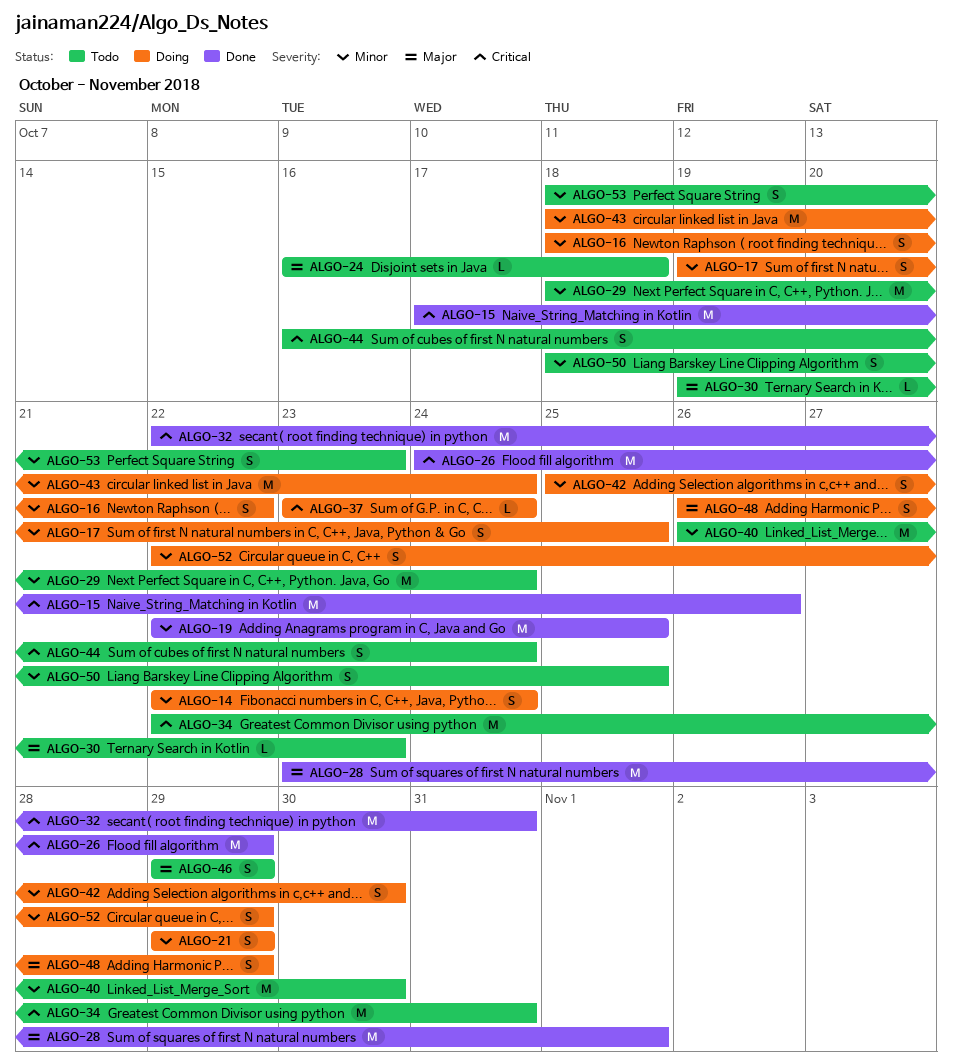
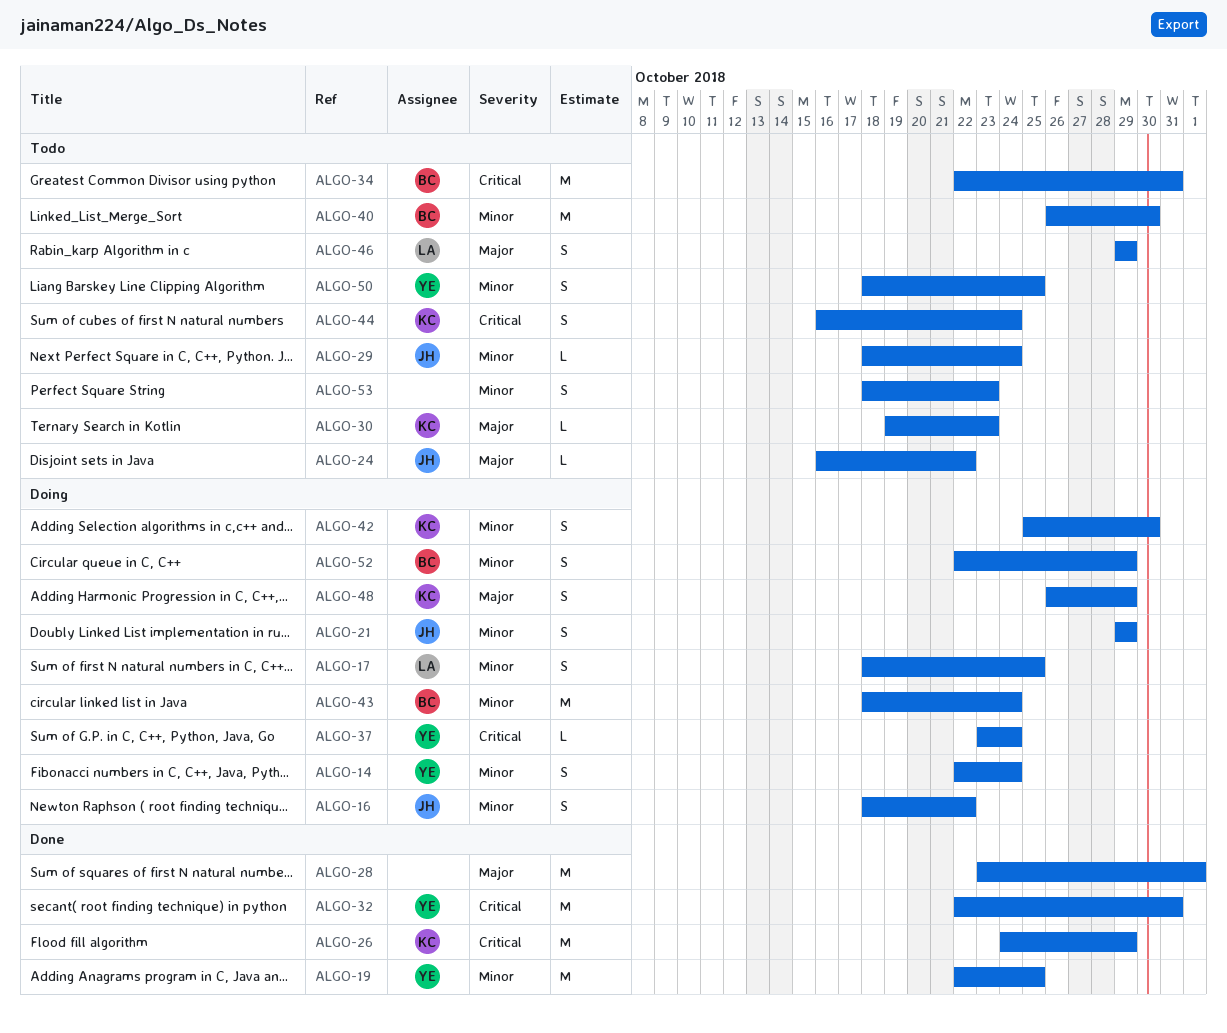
ALGO-15: present -> none
ALGO-17, start: Oct 19 -> Oct 18
ALGO-24, due: Oct 18 -> Oct 22
ALGO-29, estimate: M -> L

